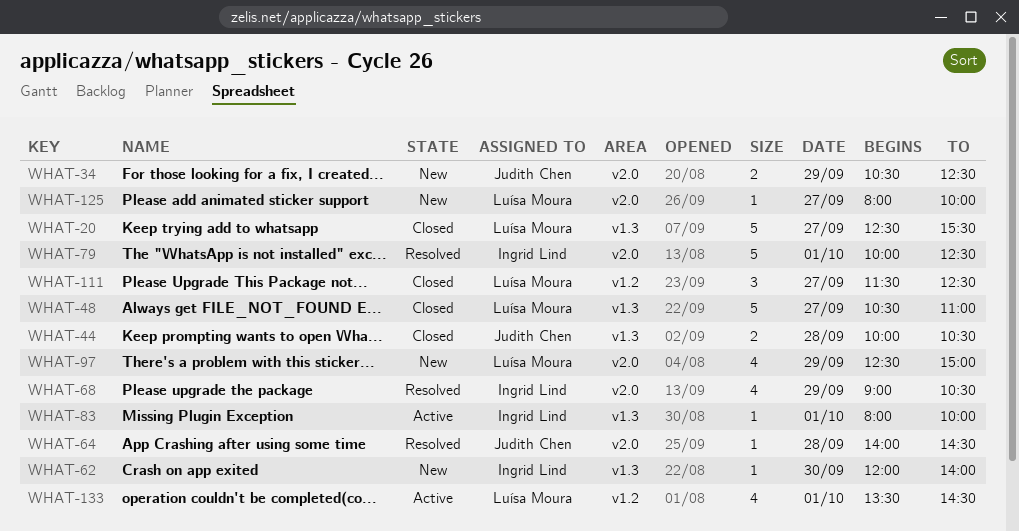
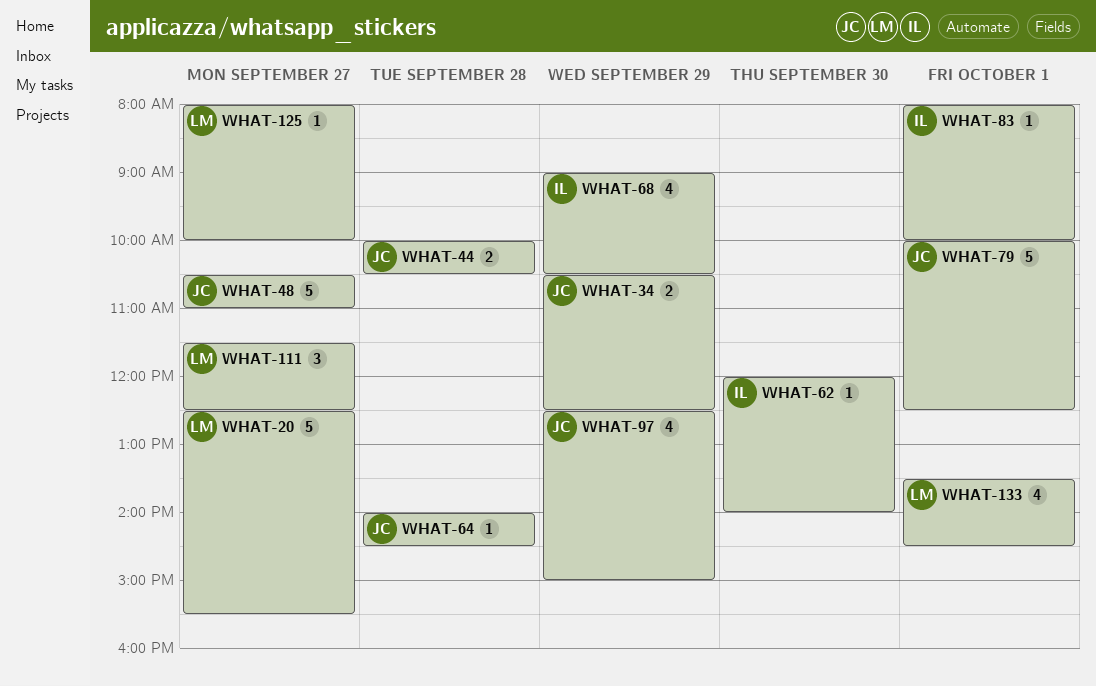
WHAT-48, owner: Luísa Moura -> Judith Chen
WHAT-79, owner: Ingrid Lind -> Judith Chen
WHAT-97, owner: Luísa Moura -> Judith Chen

